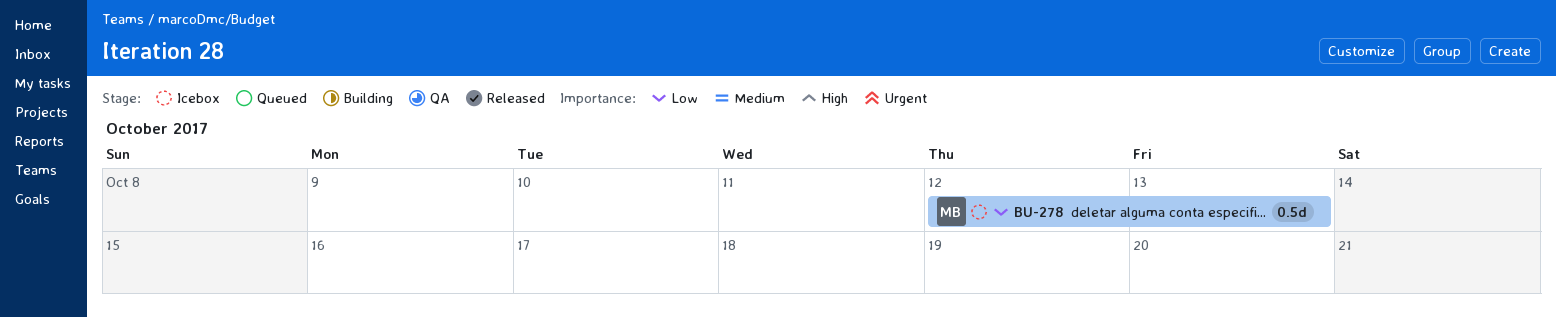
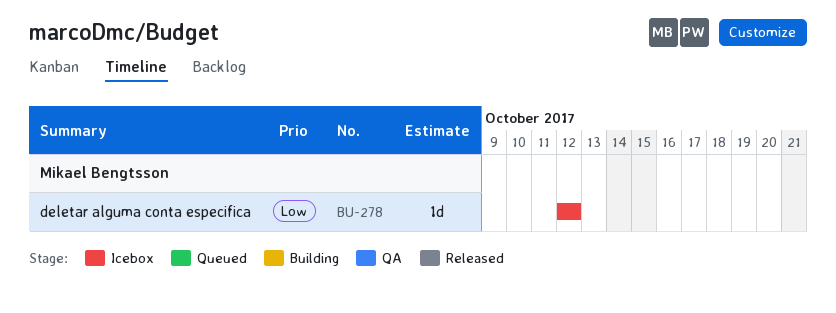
BU-278, estimate: 0.5d -> 1d
BU-278, due: Oct 13 -> Oct 12

